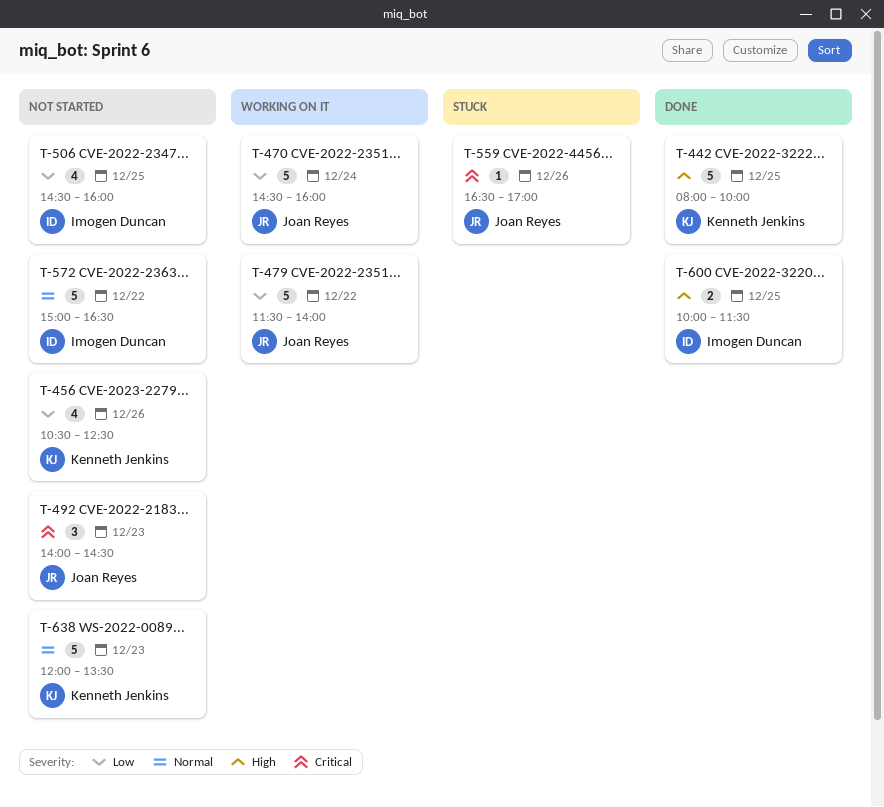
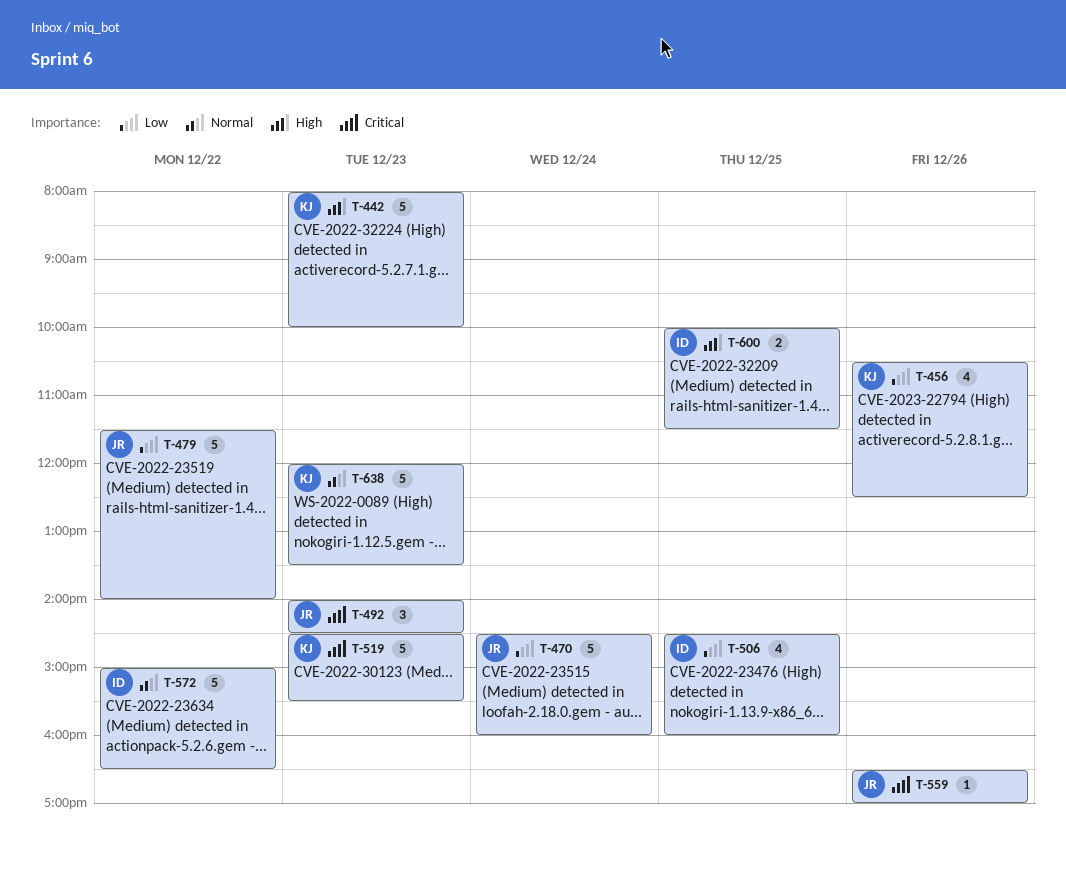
T-442, day: Dec 25 -> Dec 23
T-519: none -> present

